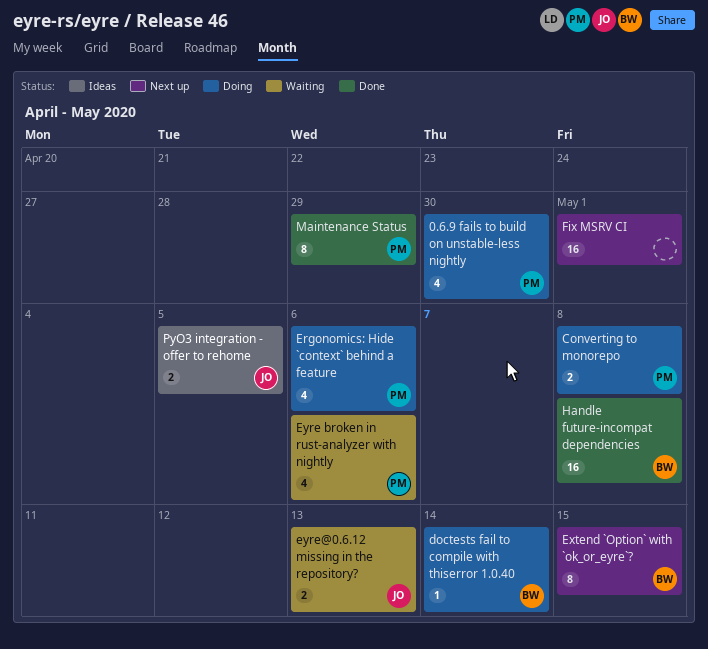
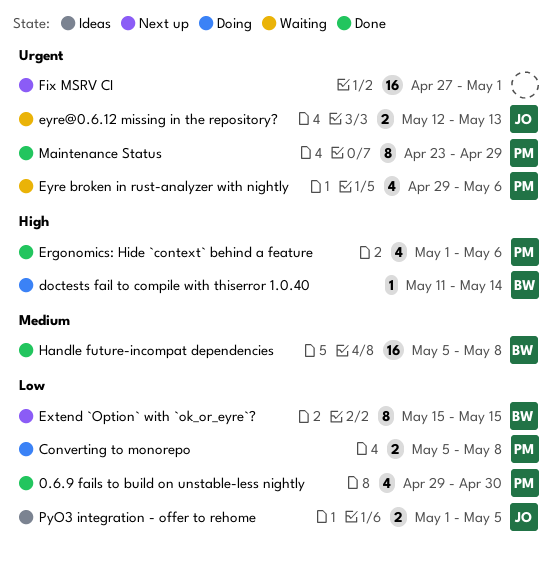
0.6.9 fails to build on unstable-less nightly, status: Doing -> Done
Ergonomics: Hide `context` behind a feature, status: Doing -> Done

